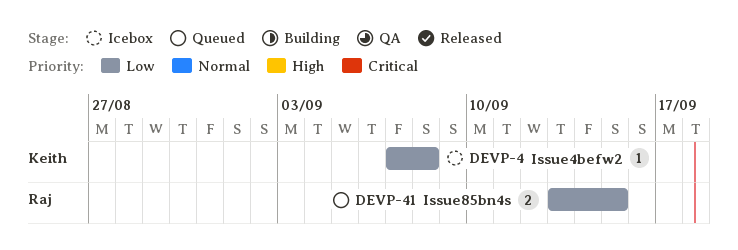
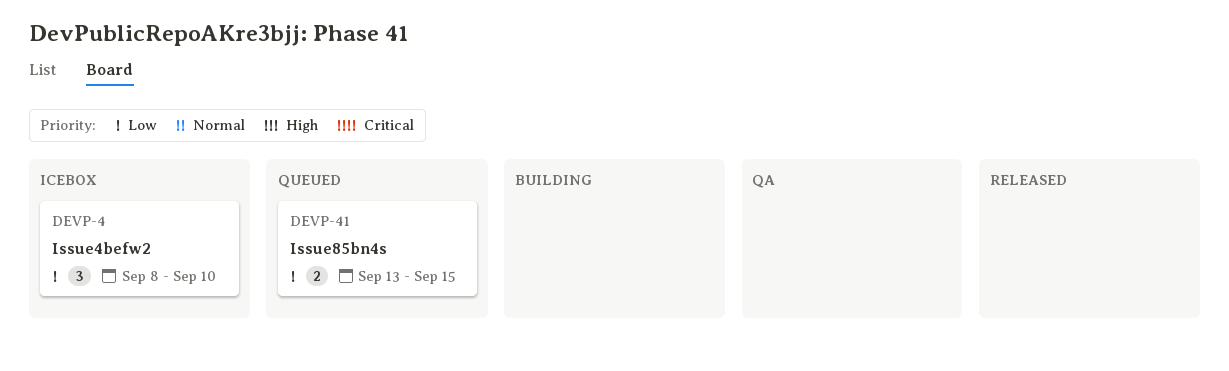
DEVP-4, estimate: 1 -> 3
DEVP-4, start: Sep 7 -> Sep 8
DEVP-4, due: Sep 8 -> Sep 10

